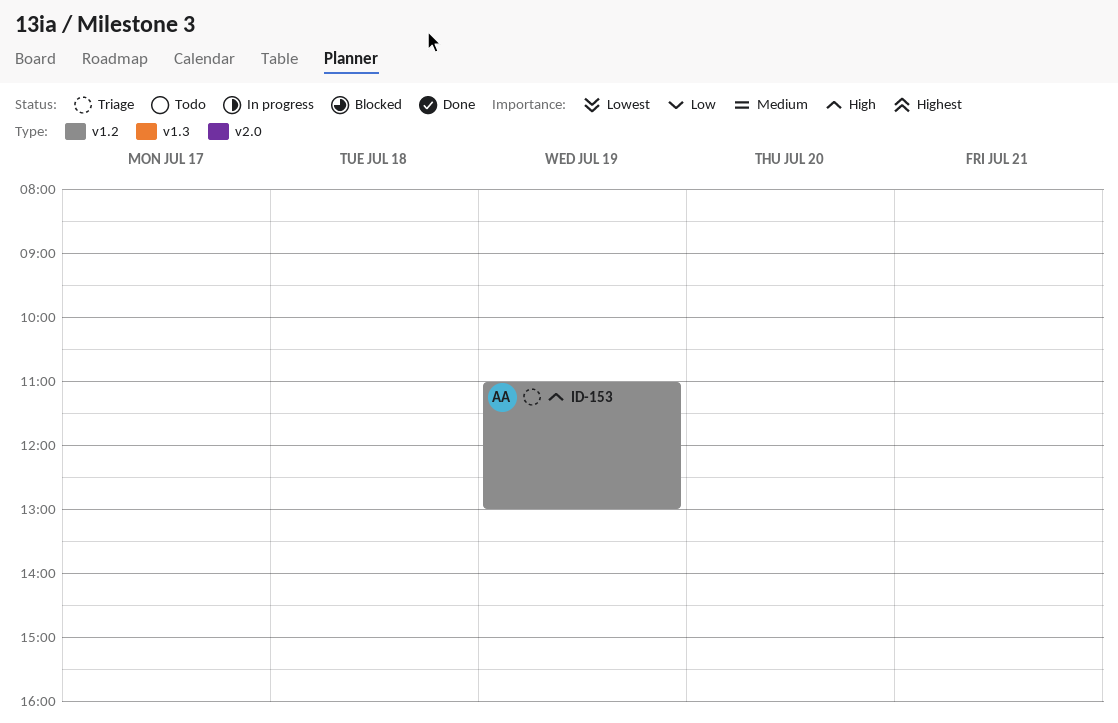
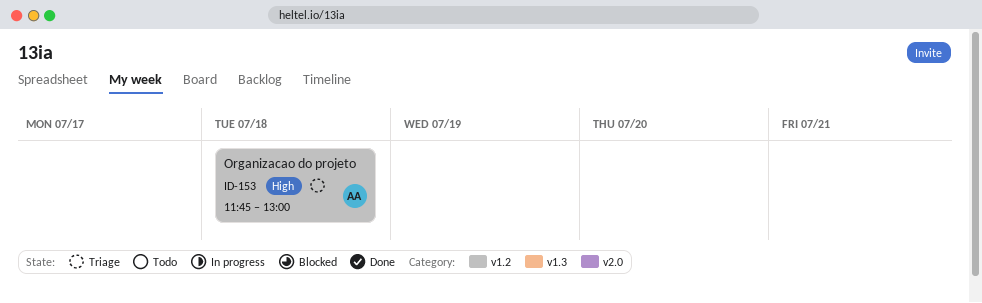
ID-153, day: Jul 19 -> Jul 18
ID-153, begins: 11:00 -> 11:45

